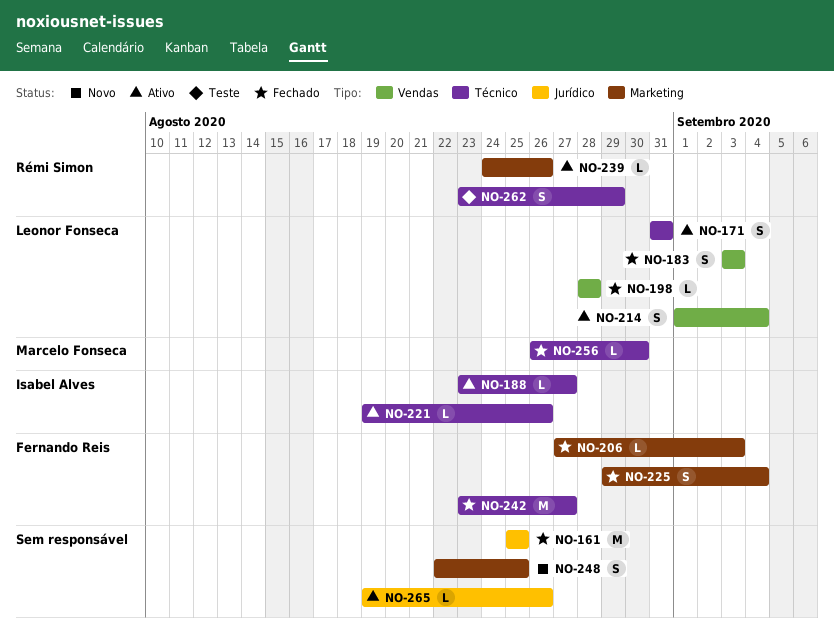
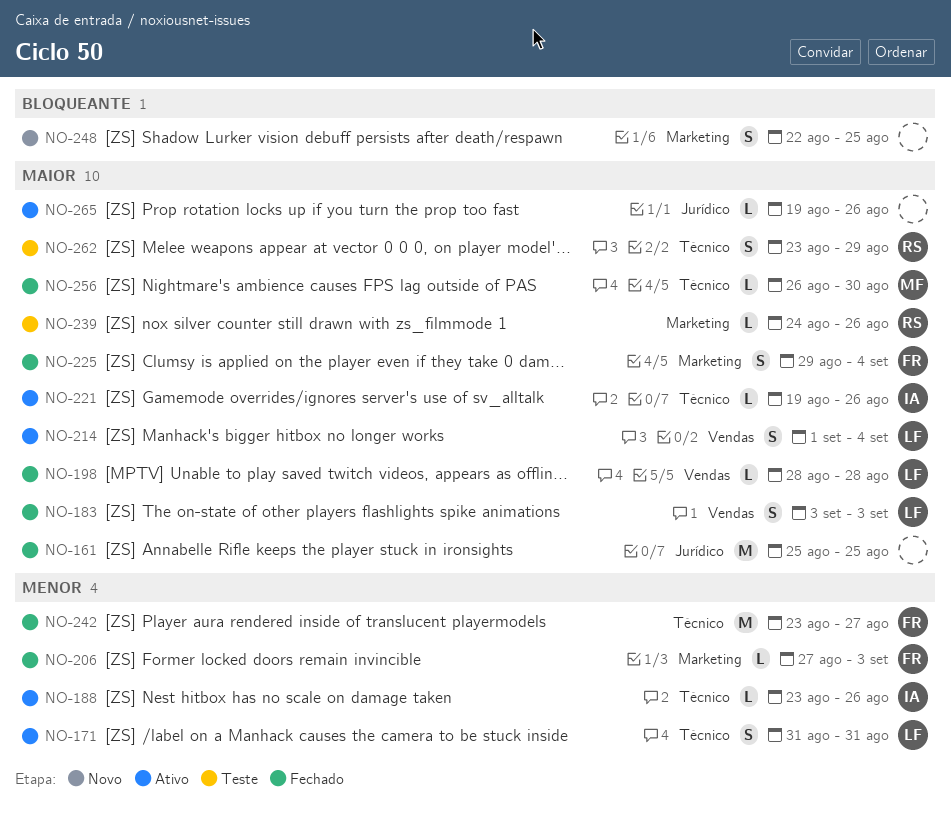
NO-188, due: Aug 27 -> Aug 26
NO-239, status: Ativo -> Teste

